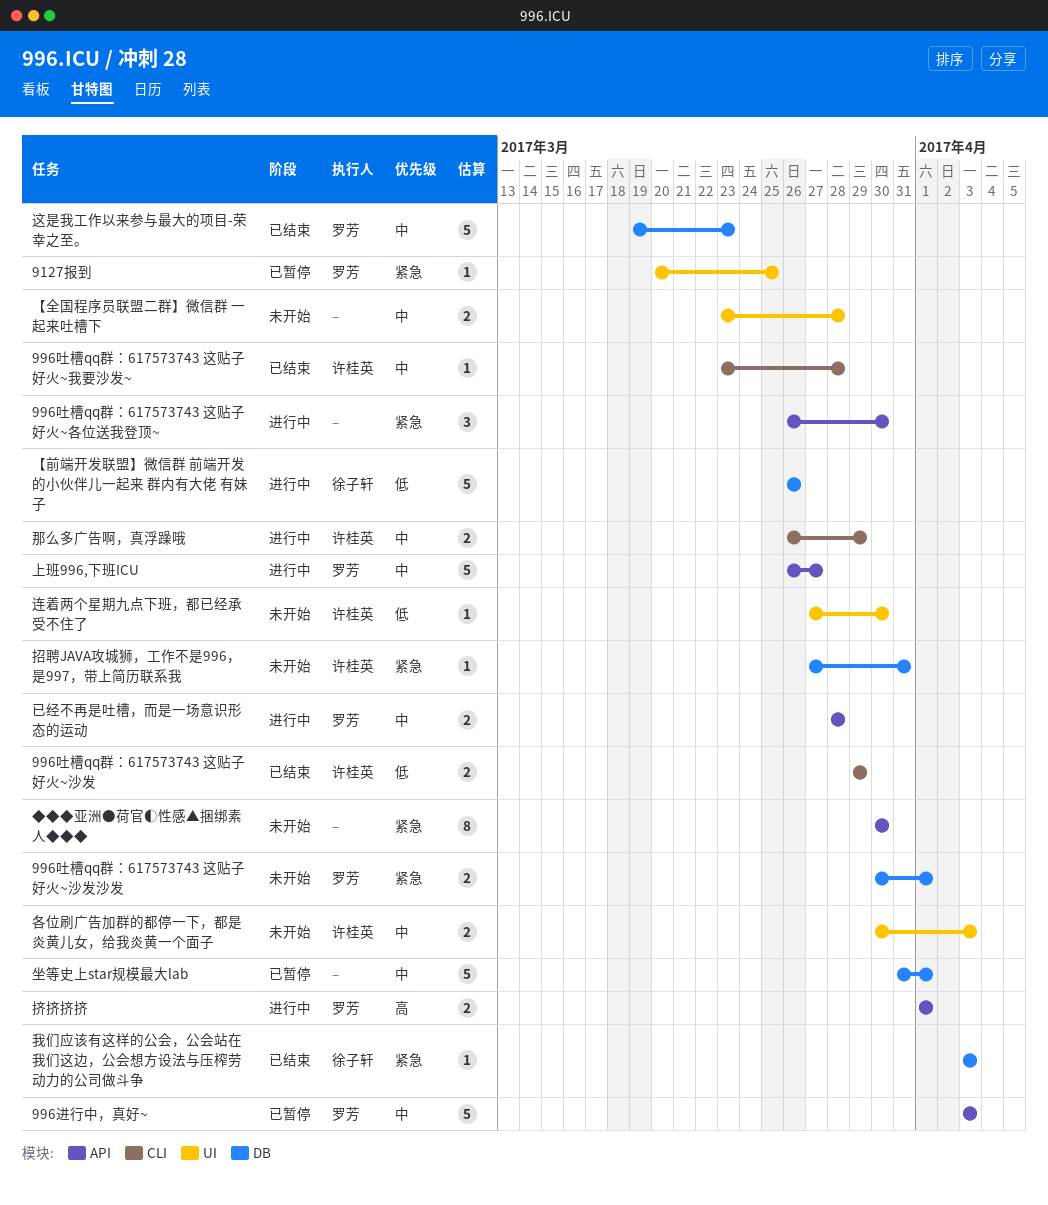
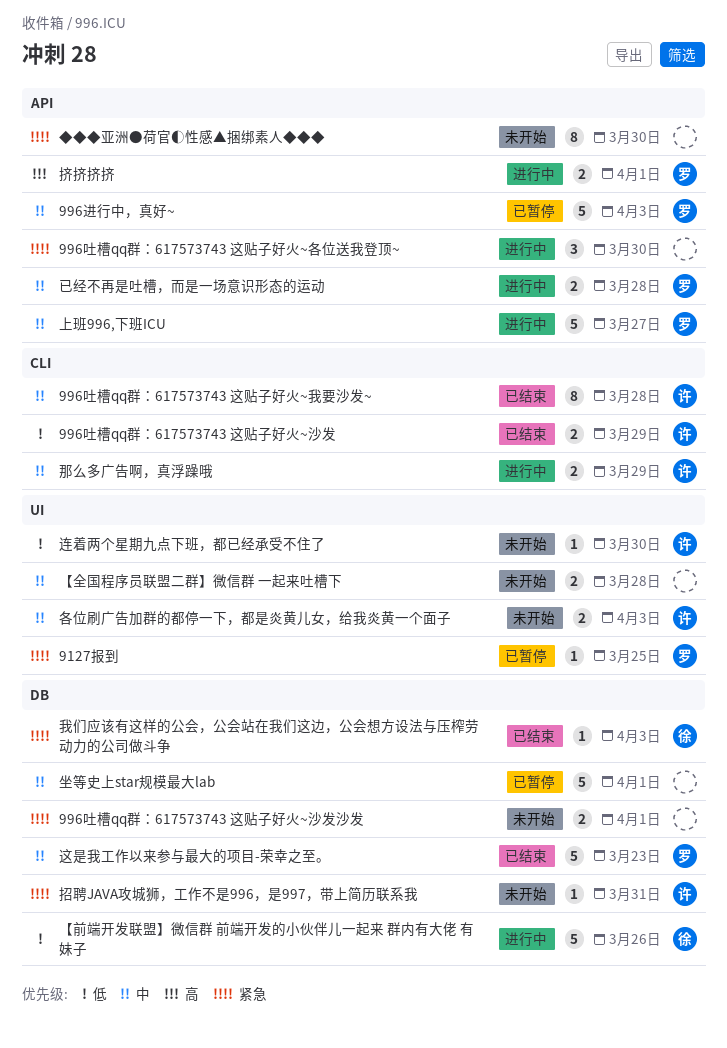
996吐槽qq群：617573743 这贴子好火~我要沙发~, estimate: 1 -> 8
996吐槽qq群：617573743 这贴子好火~沙发沙发, owner: 罗芳 -> none

